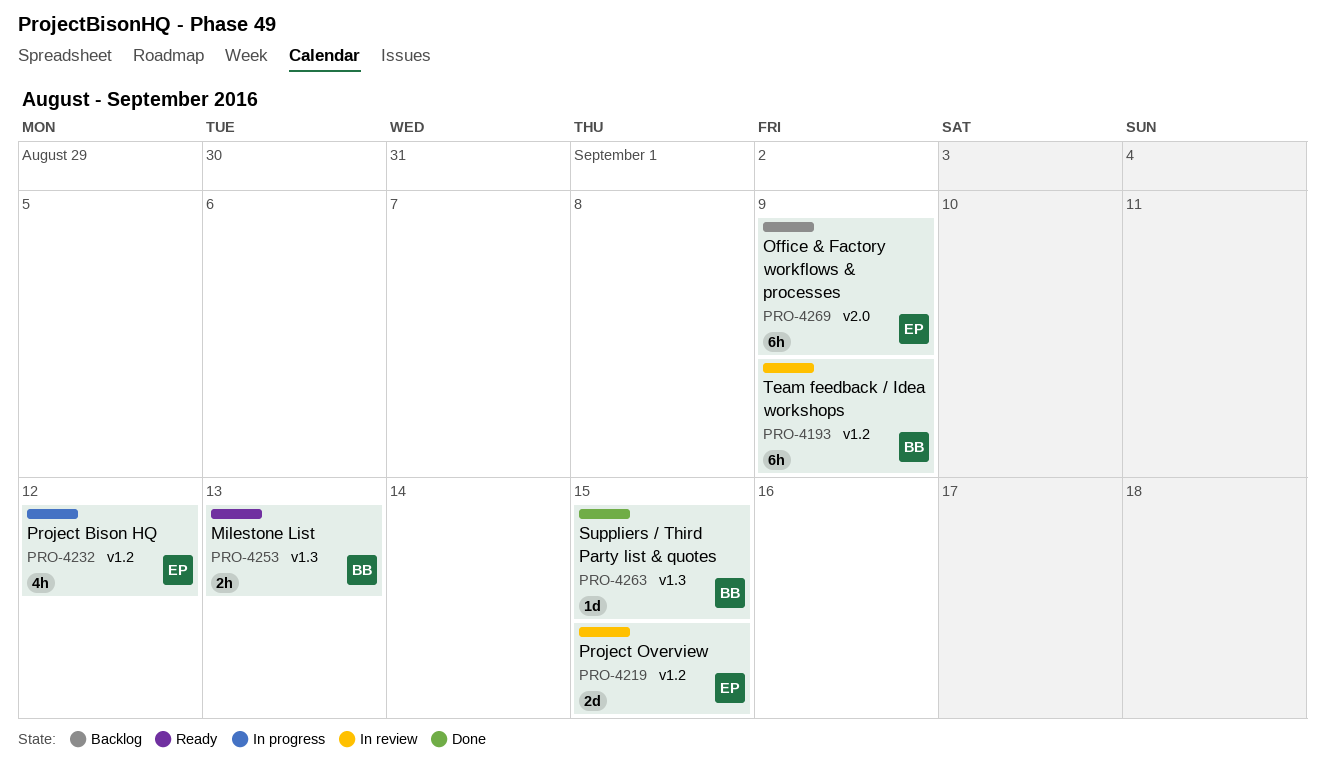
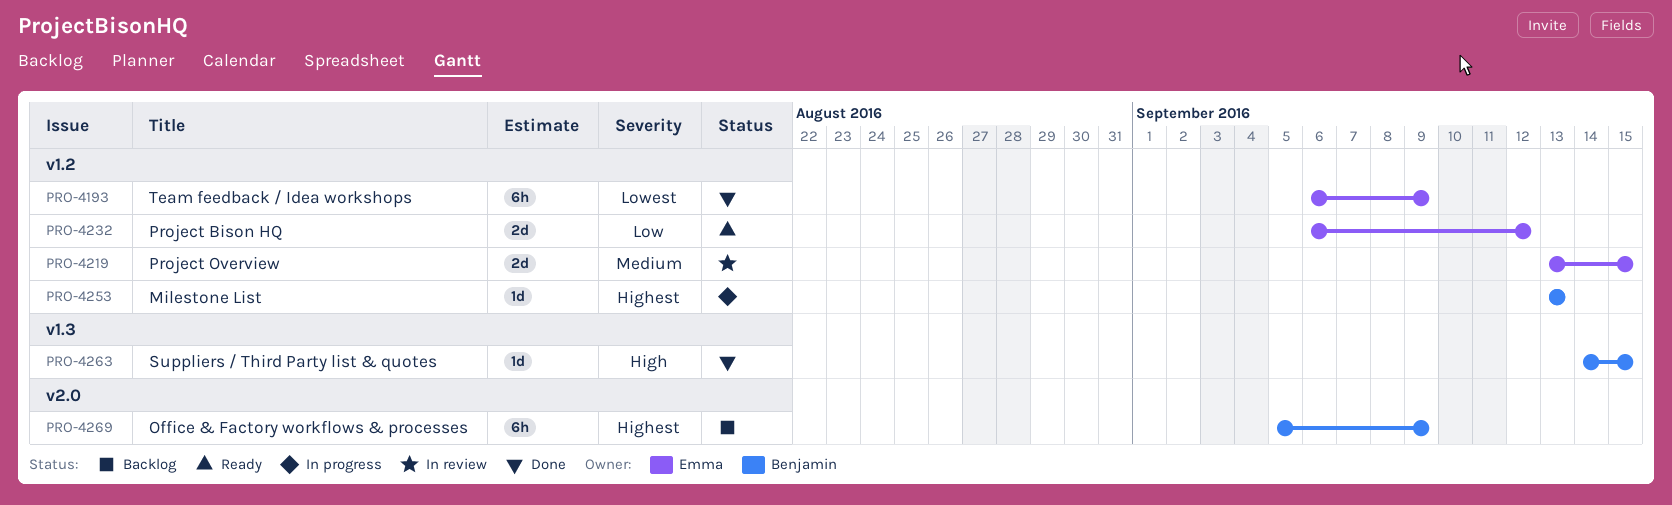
PRO-4193, status: In review -> Done
PRO-4193, owner: Benjamin -> Emma
PRO-4232, status: In progress -> Ready
PRO-4232, estimate: 4h -> 2d
PRO-4253, status: Ready -> In progress
PRO-4253, label: v1.3 -> v1.2
PRO-4253, estimate: 2h -> 1d
PRO-4269, owner: Emma -> Benjamin

